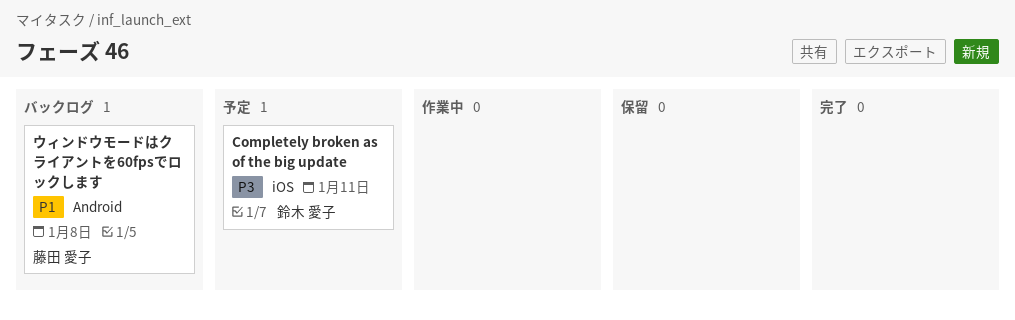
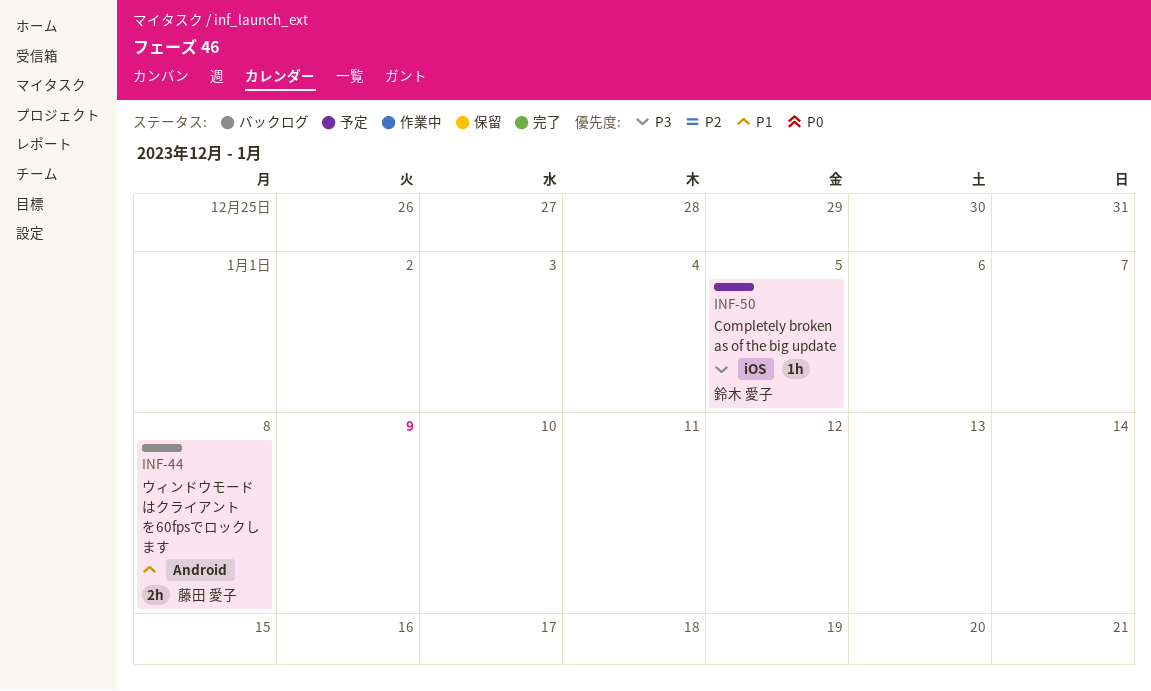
Completely broken as of the big update, due: Jan 11 -> Jan 5

